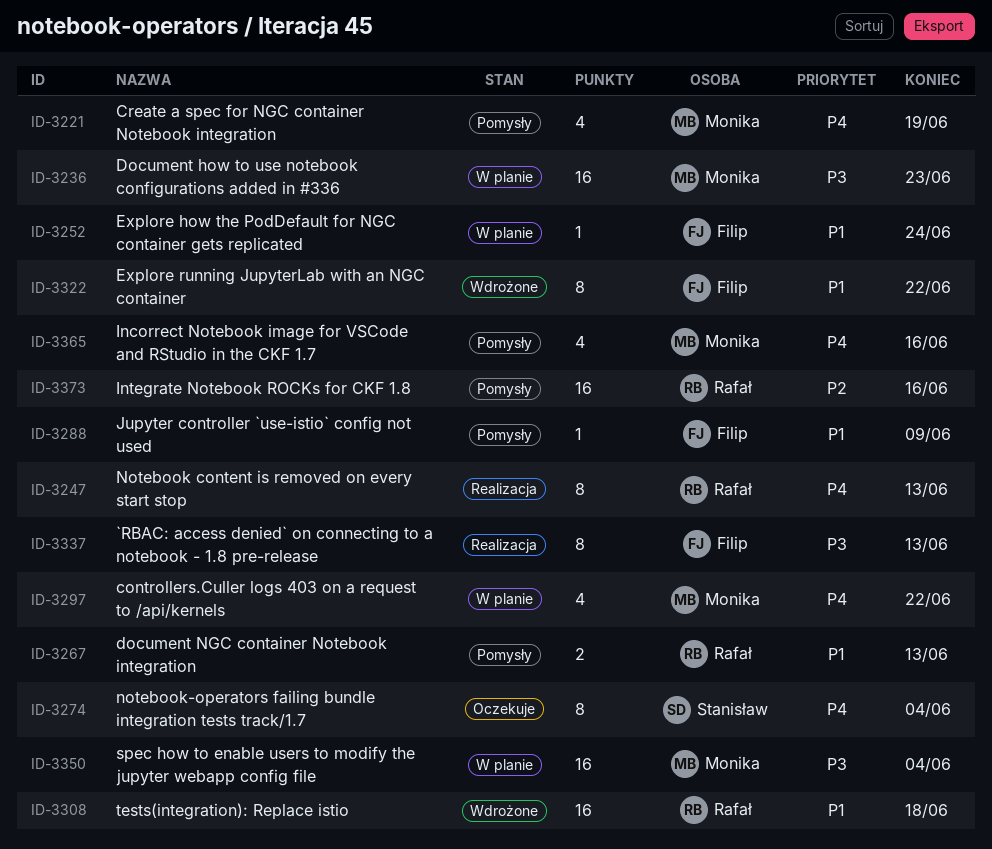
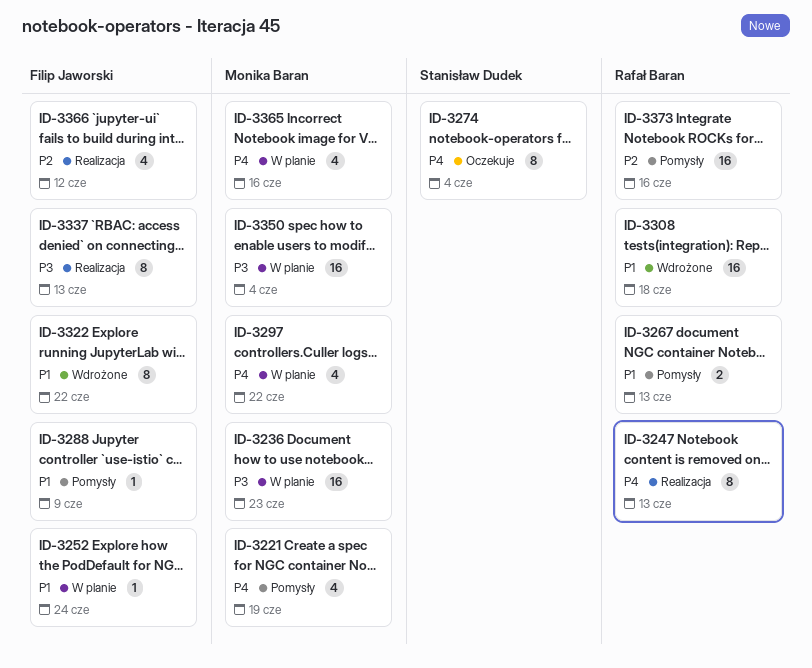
ID-3365, status: Pomysły -> W planie
ID-3366: none -> present

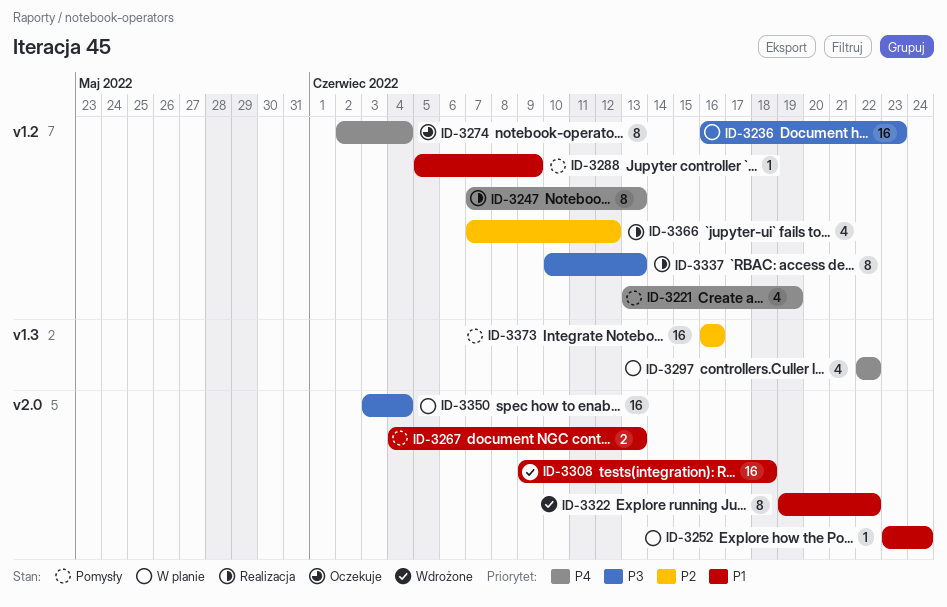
ID-3365: present -> none

